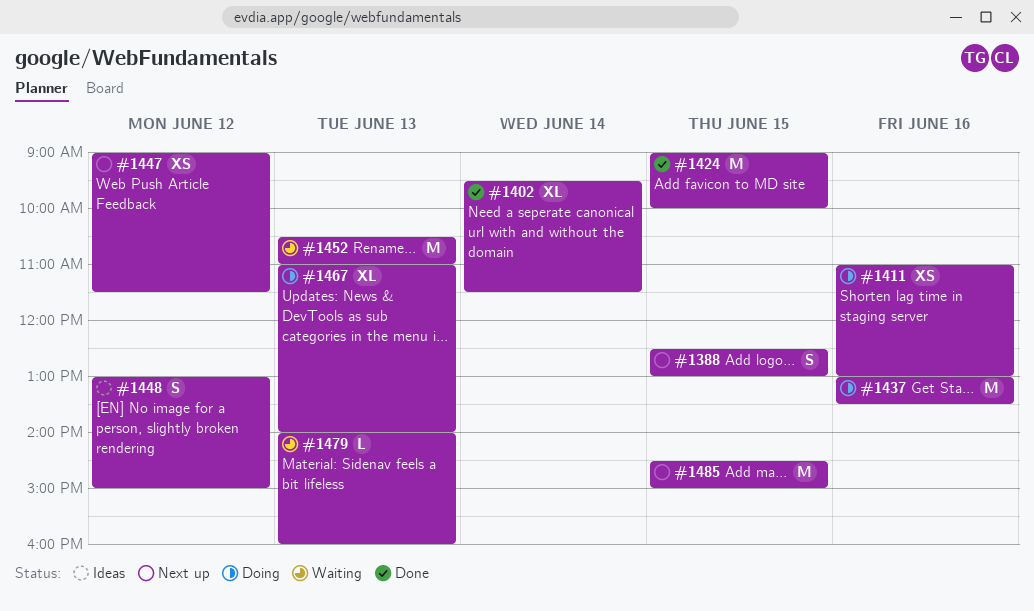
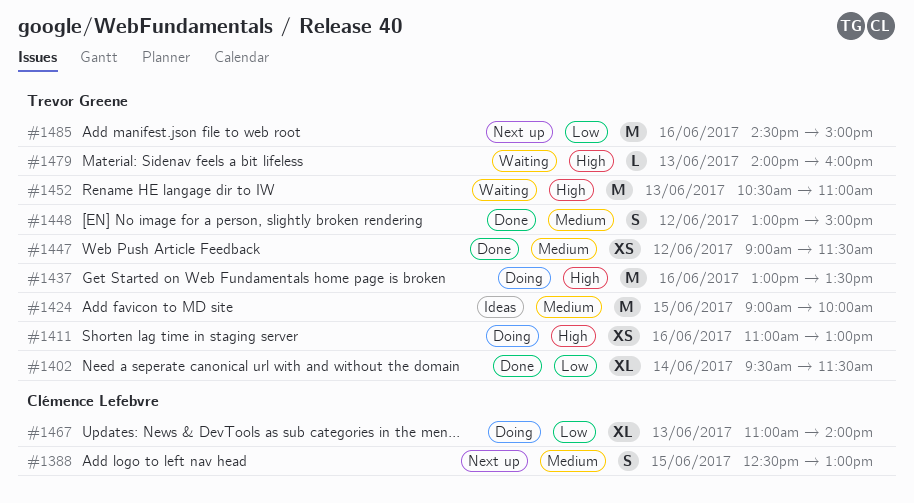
#1424, status: Done -> Ideas
#1447, status: Next up -> Done
#1448, status: Ideas -> Done
#1485, day: Jun 15 -> Jun 16

